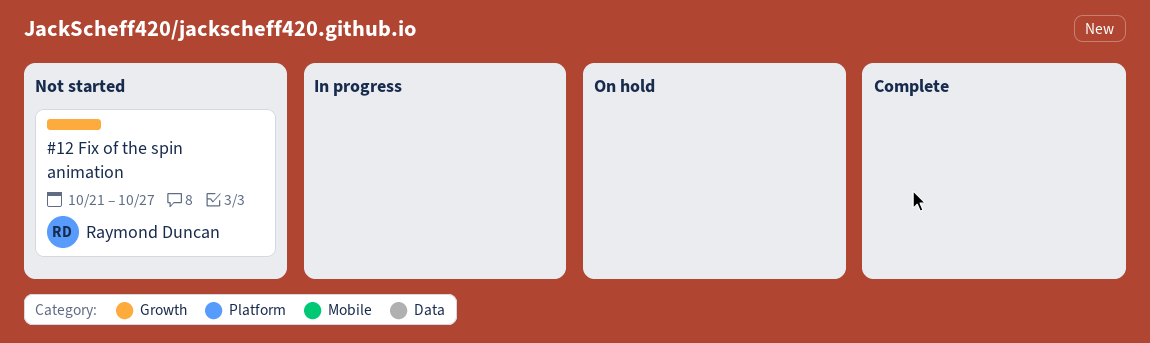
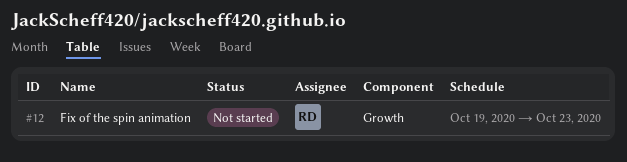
#12, start: Oct 21 -> Oct 19
#12, due: Oct 27 -> Oct 23

